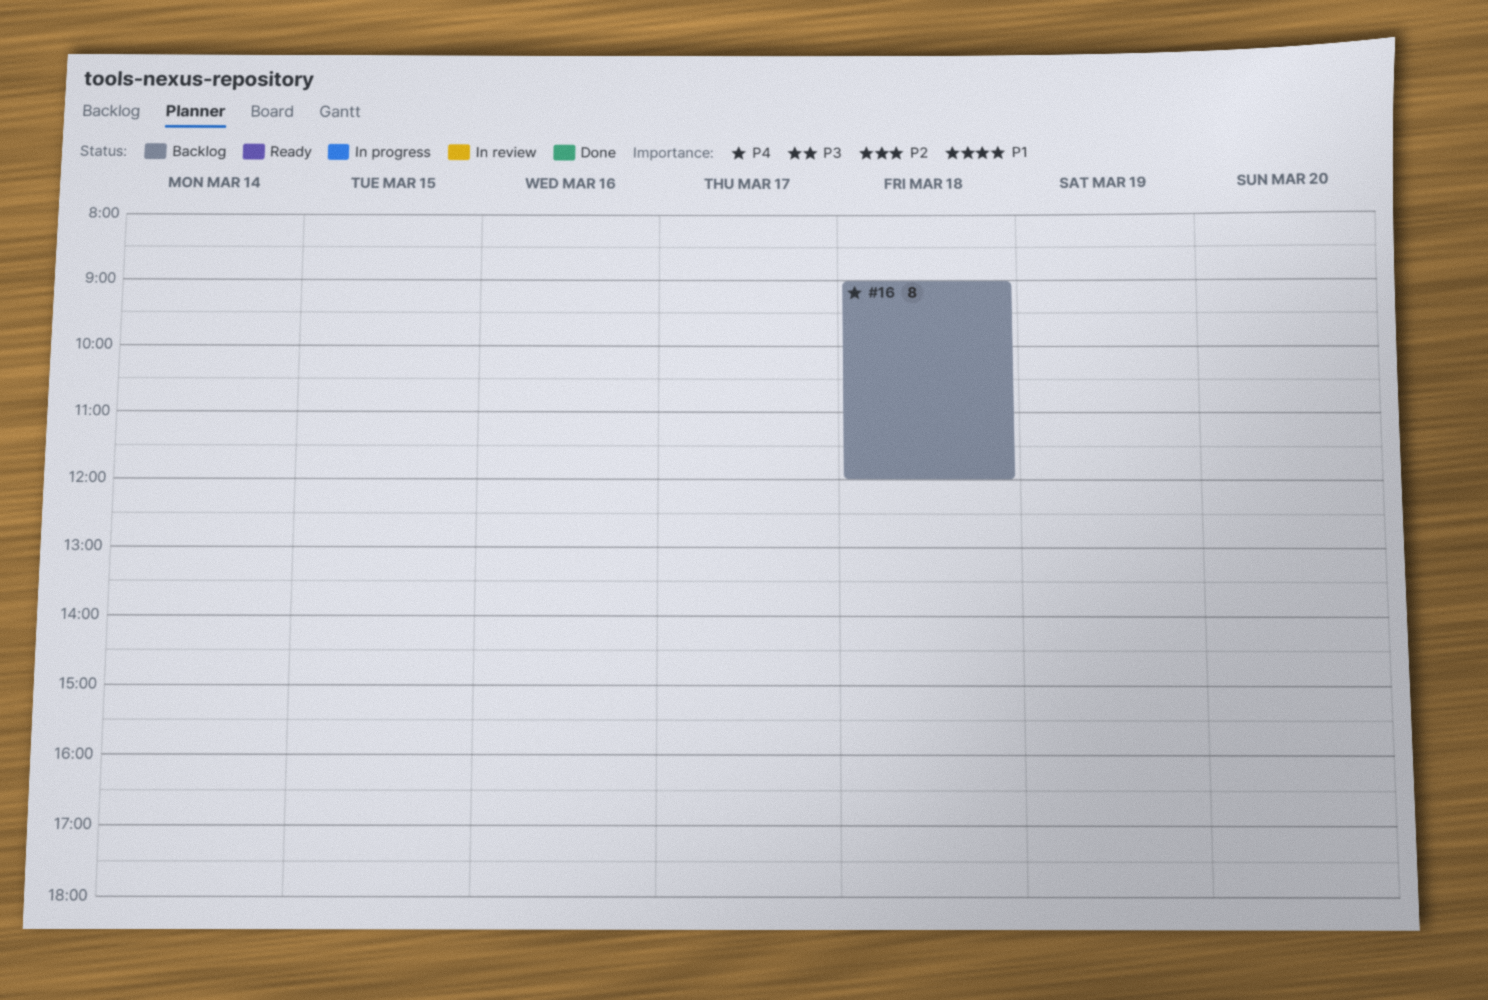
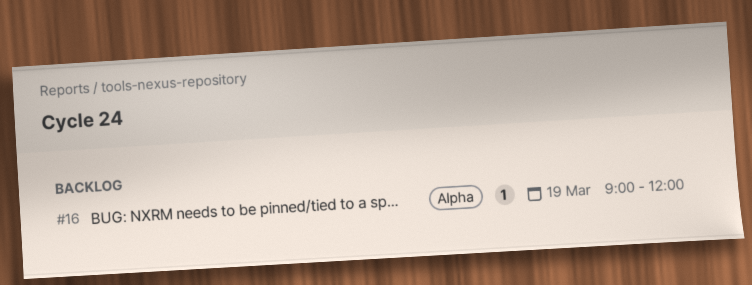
#16, estimate: 8 -> 1
#16, day: Mar 18 -> Mar 19

